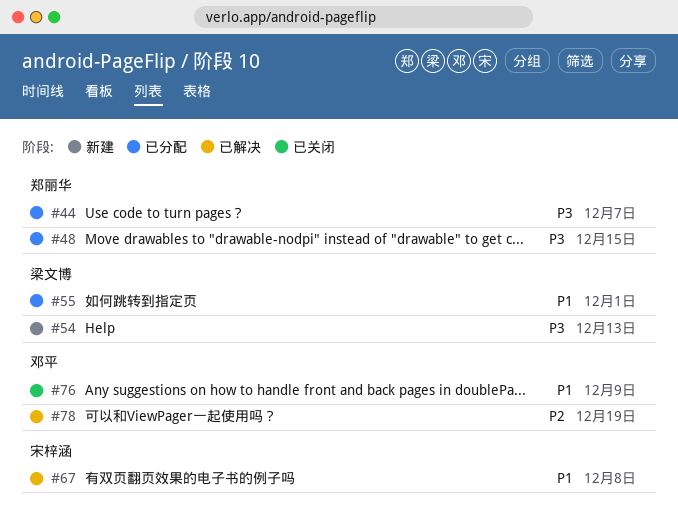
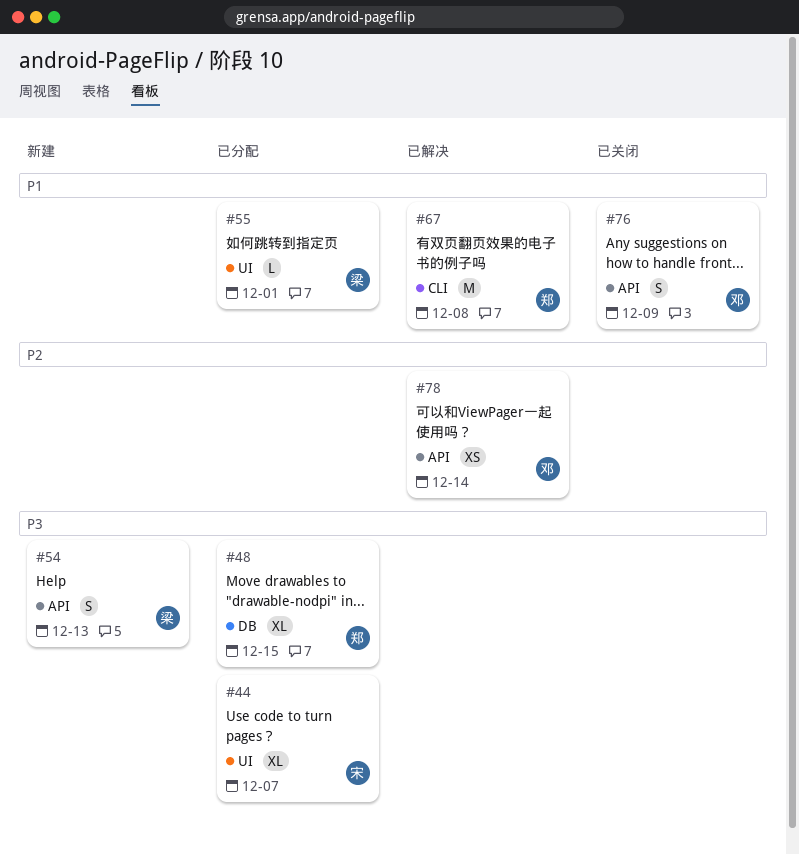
#44, owner: 郑丽华 -> 宋梓涵
#67, owner: 宋梓涵 -> 郑丽华
#78, due: Dec 19 -> Dec 14

